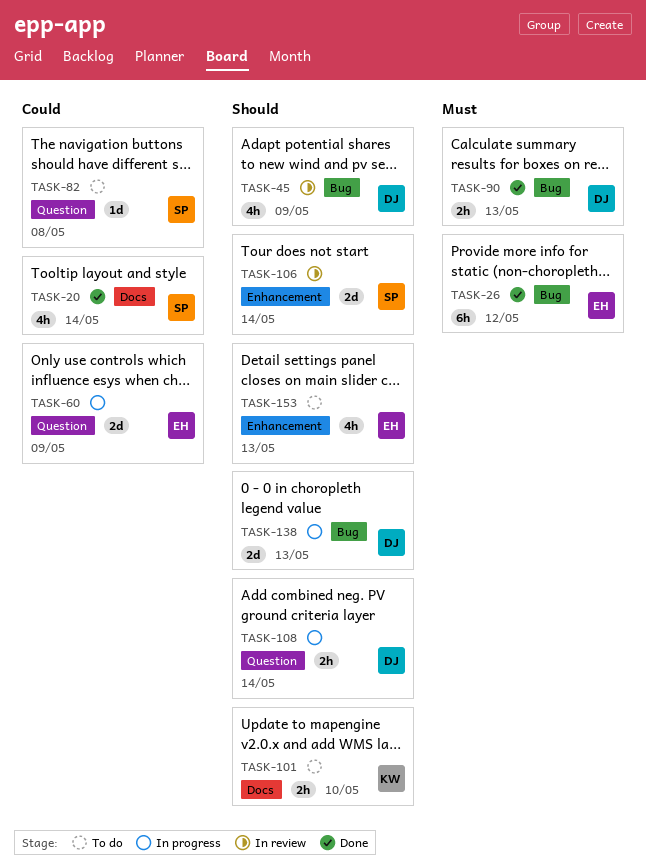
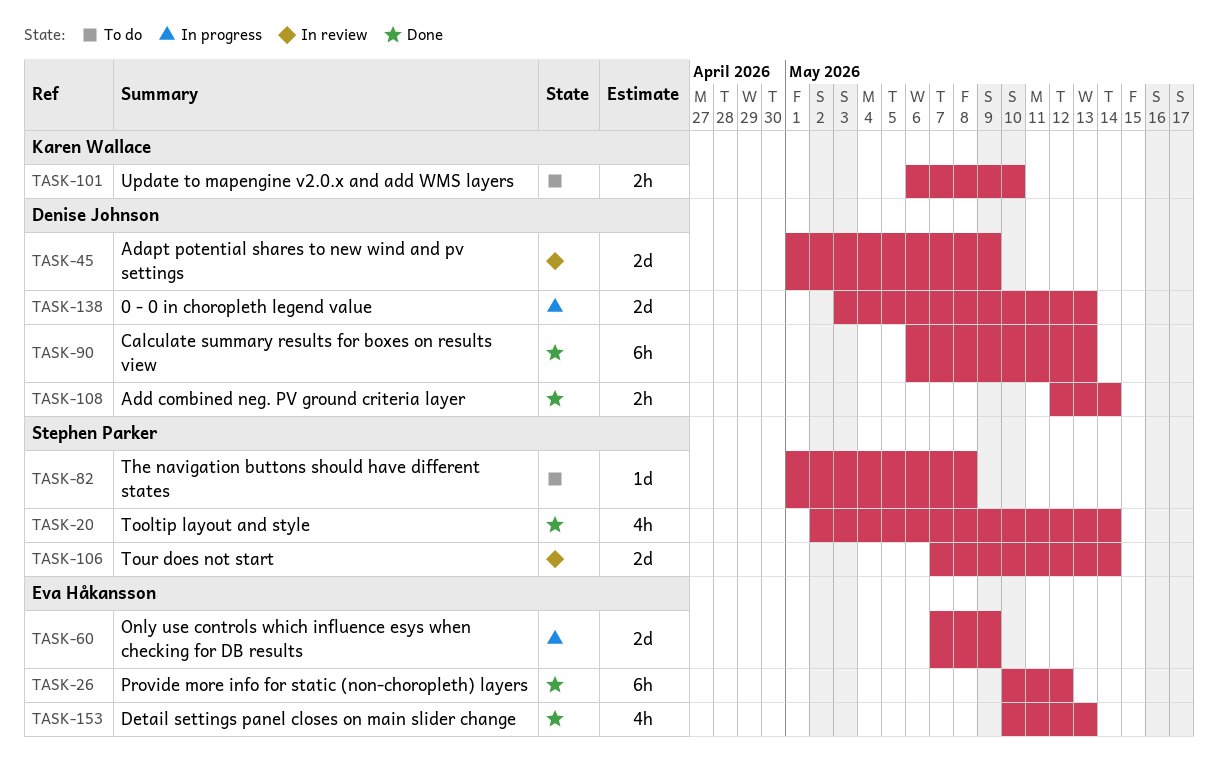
TASK-45, estimate: 4h -> 2d
TASK-90, estimate: 2h -> 6h
TASK-108, status: In progress -> Done
TASK-153, status: To do -> Done

